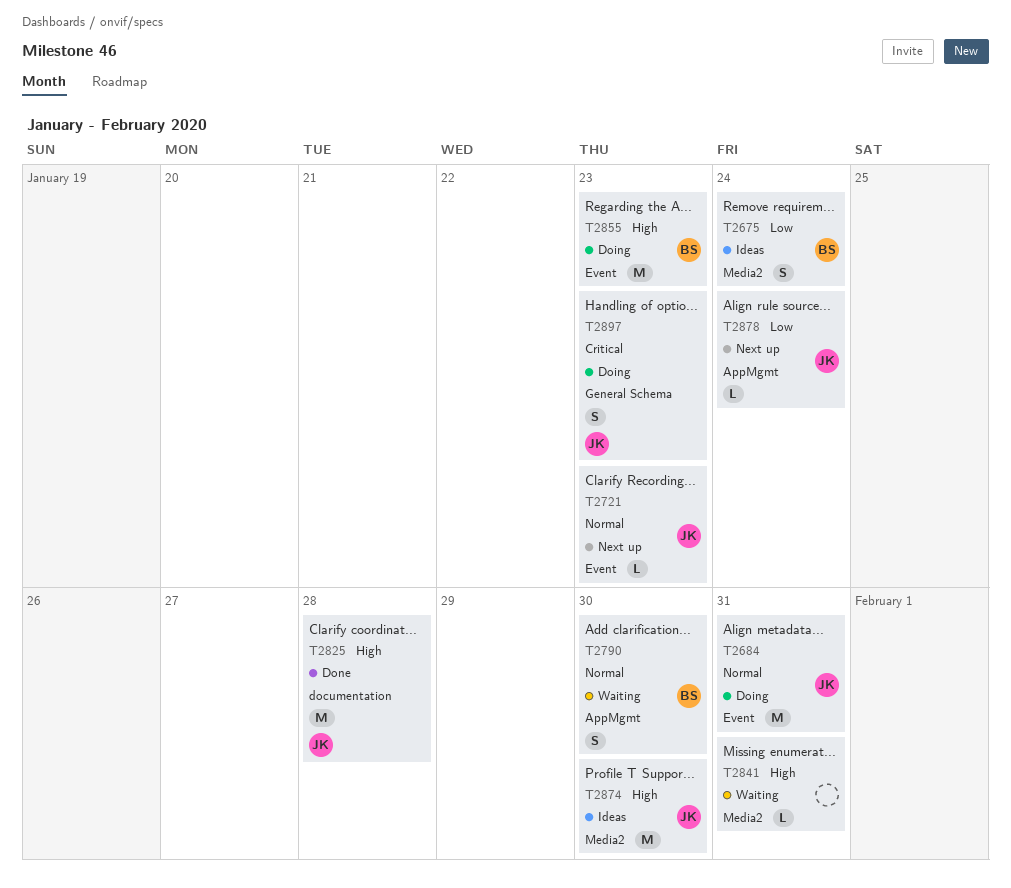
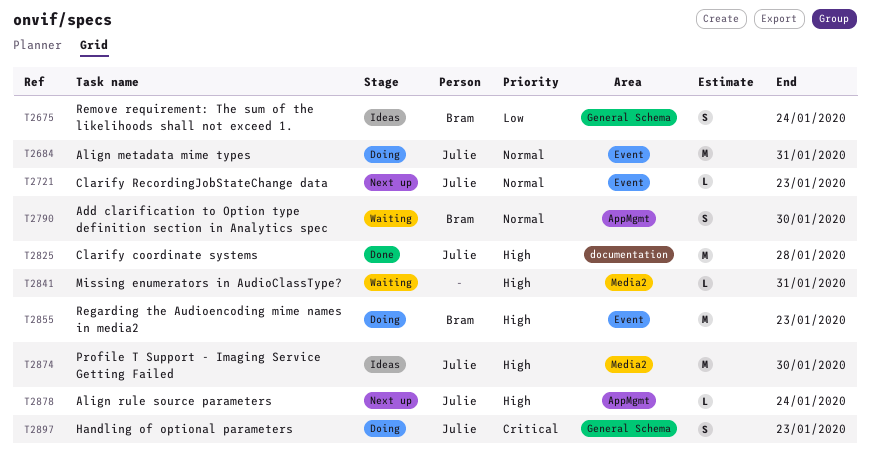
T2675, label: Media2 -> General Schema
T2878, priority: Low -> High

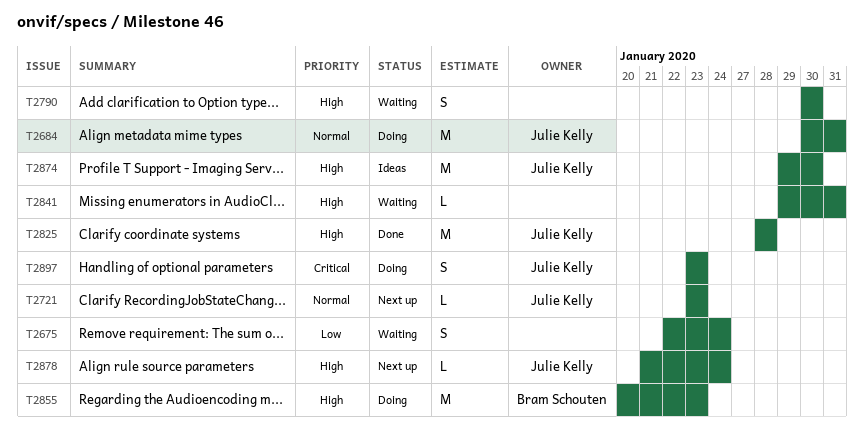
T2675, status: Ideas -> Waiting
T2675, owner: Bram Schouten -> none
T2790, owner: Bram Schouten -> none
T2790, priority: Normal -> High

